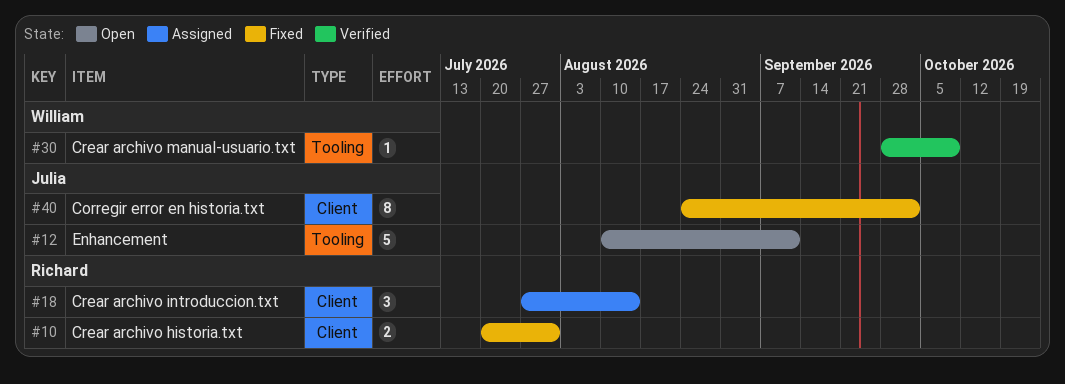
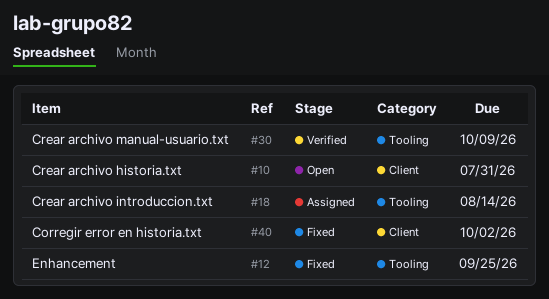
#10, status: Fixed -> Open
#12, status: Open -> Fixed
#12, due: Sep 11 -> Sep 25
#18, label: Client -> Tooling

